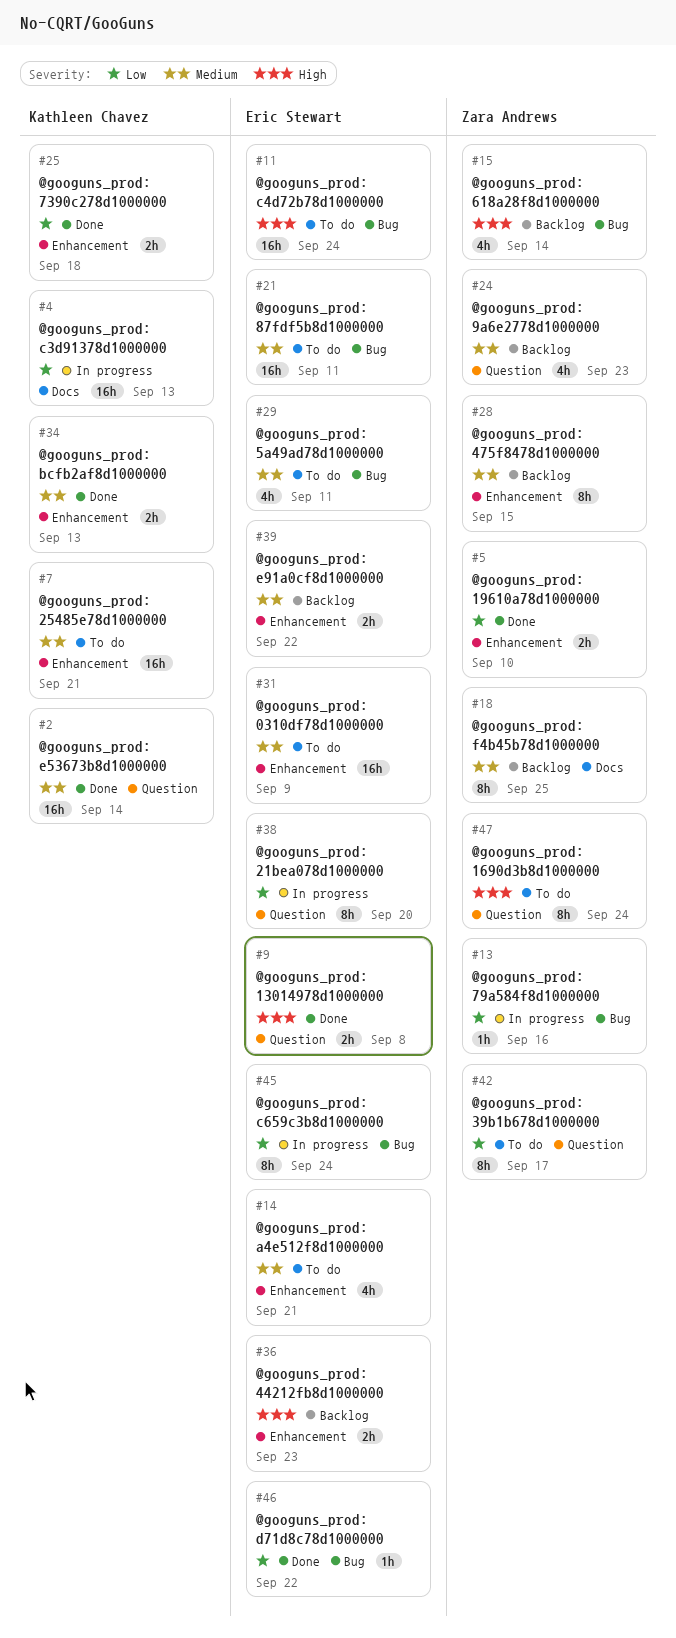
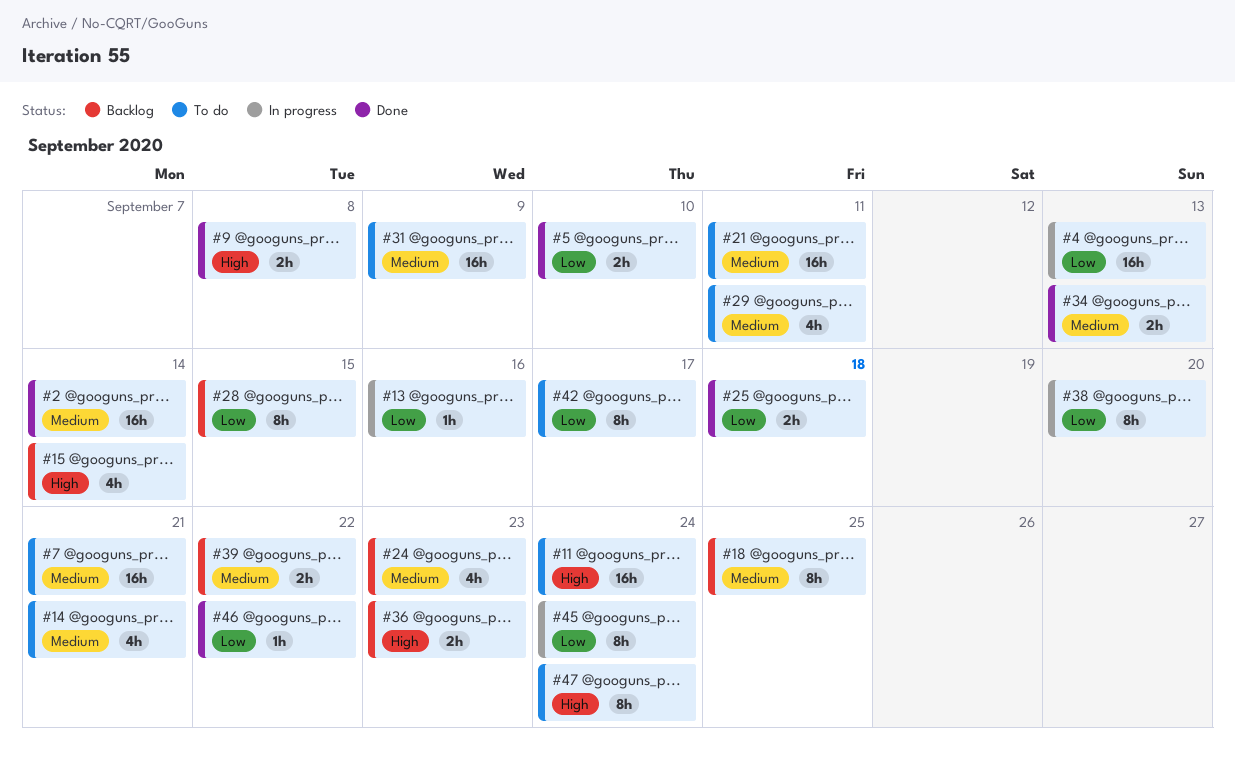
#28, priority: Medium -> Low

